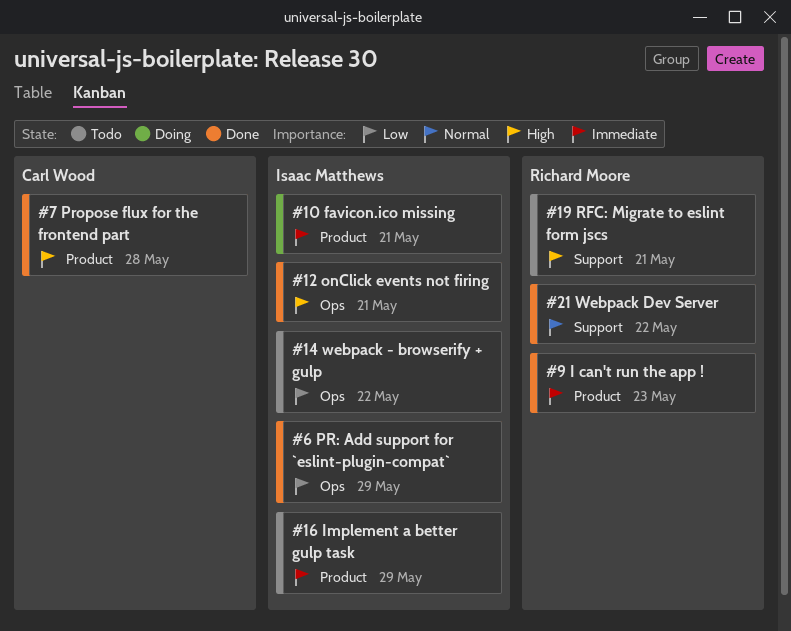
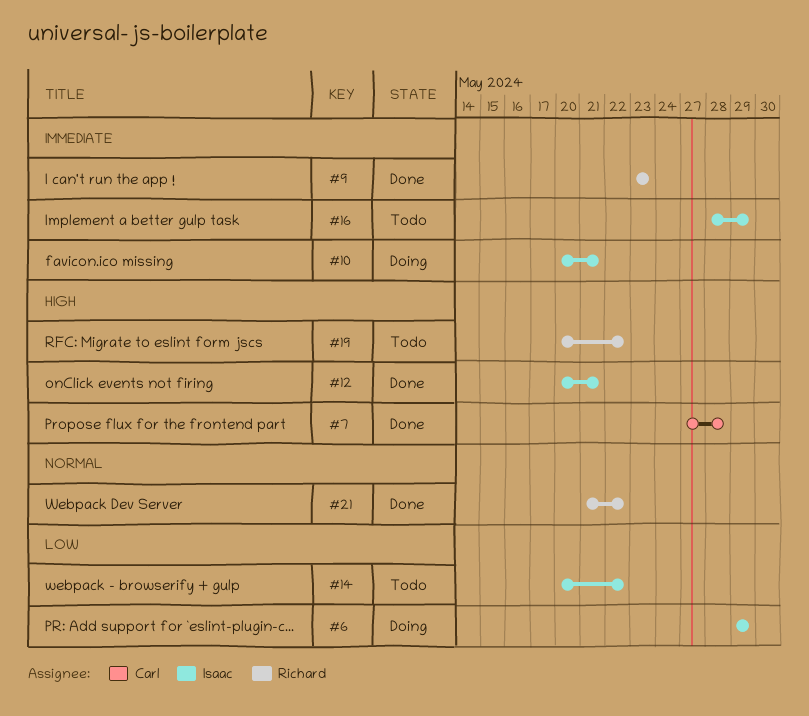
#6, status: Done -> Doing
#19, due: May 21 -> May 22

